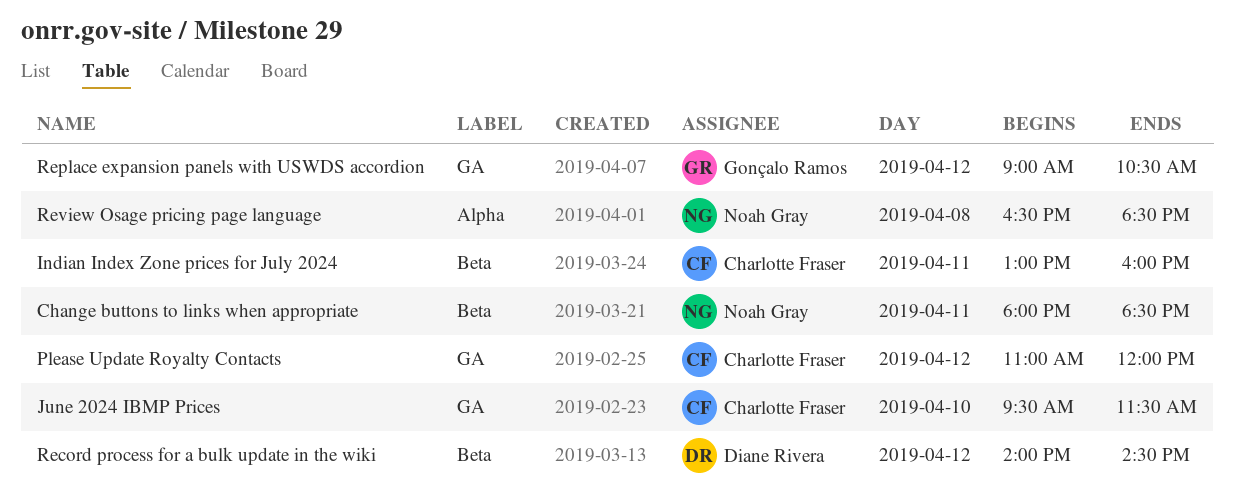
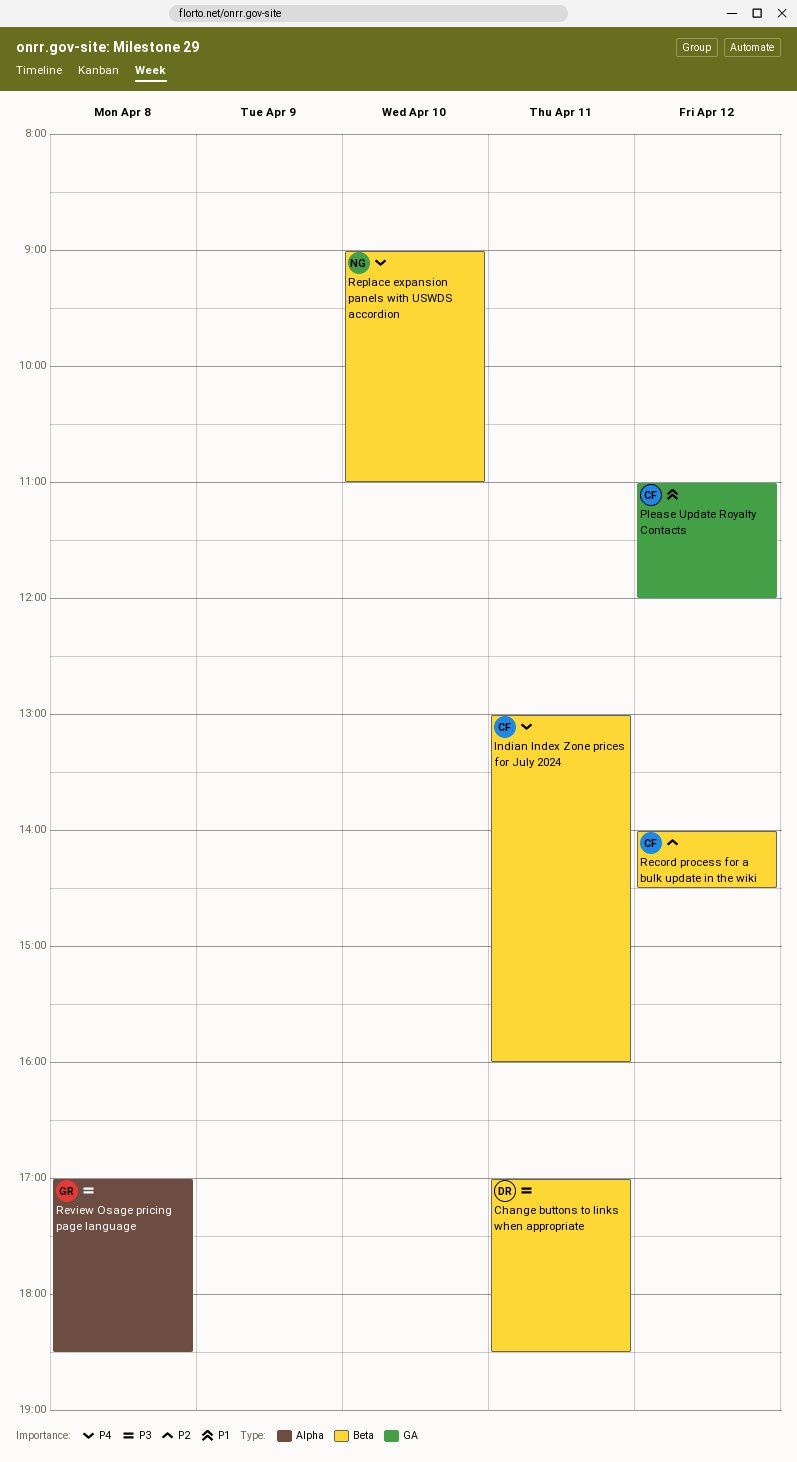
Change buttons to links when appropriate, owner: Noah Gray -> Diane Rivera
Change buttons to links when appropriate, begins: 18:00 -> 17:00
June 2024 IBMP Prices: present -> none
Record process for a bulk update in the wiki, owner: Diane Rivera -> Charlotte Fraser
Replace expansion panels with USWDS accordion, owner: Gonçalo Ramos -> Noah Gray
Replace expansion panels with USWDS accordion, label: GA -> Beta
Replace expansion panels with USWDS accordion, day: Apr 12 -> Apr 10
Replace expansion panels with USWDS accordion, ends: 10:30 -> 11:00
Review Osage pricing page language, owner: Noah Gray -> Gonçalo Ramos
Review Osage pricing page language, begins: 16:30 -> 17:00

